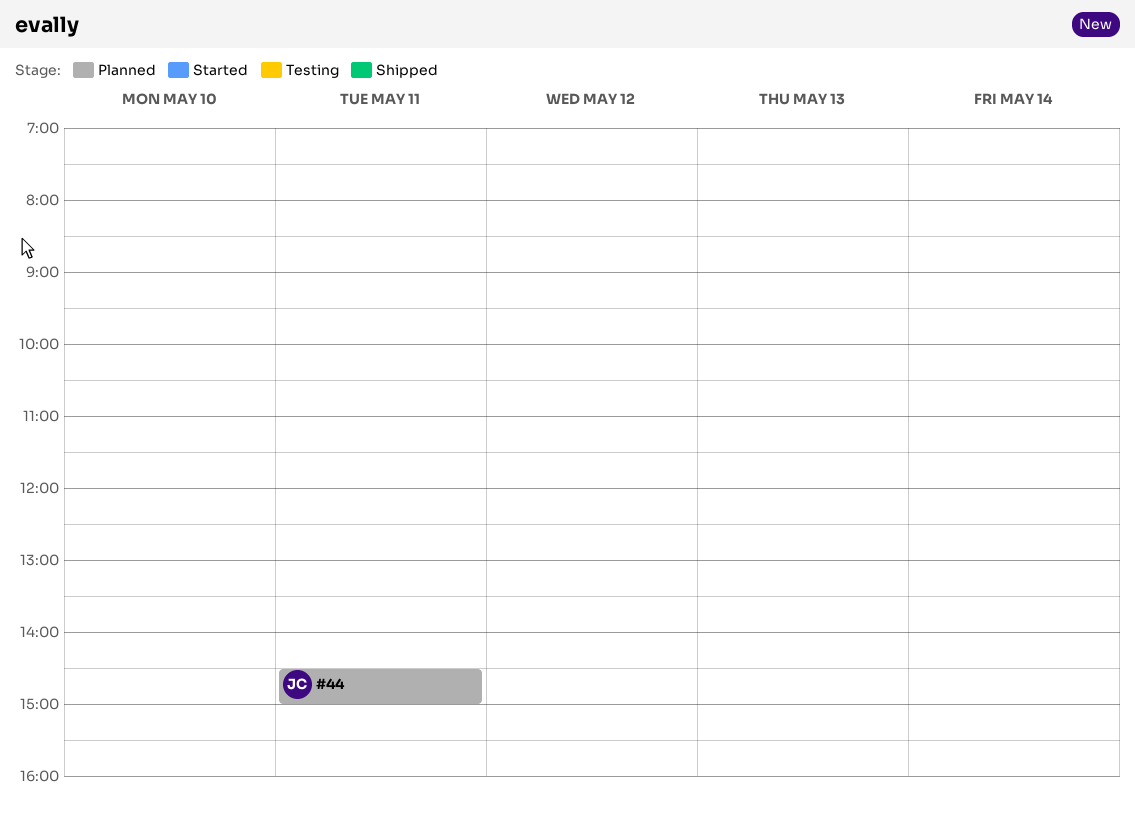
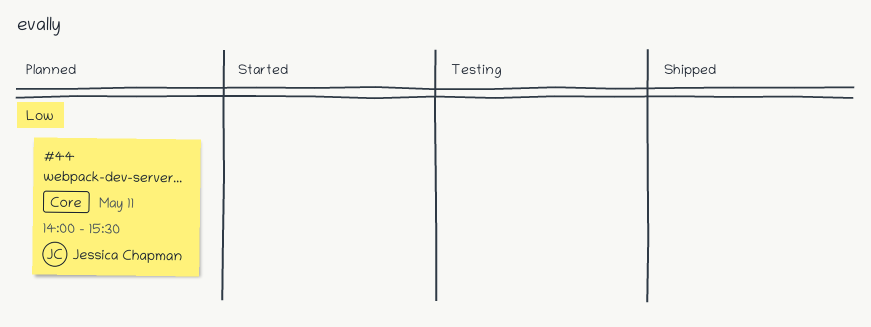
#44, begins: 14:30 -> 14:00
#44, ends: 15:00 -> 15:30

